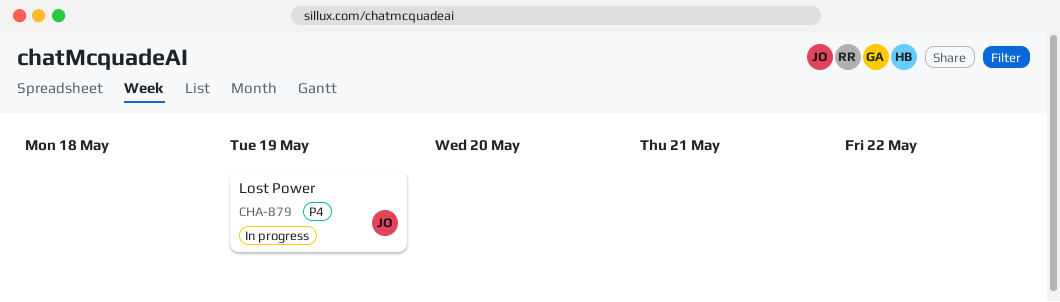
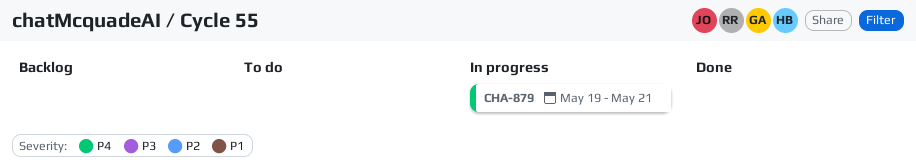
CHA-879, due: May 19 -> May 21

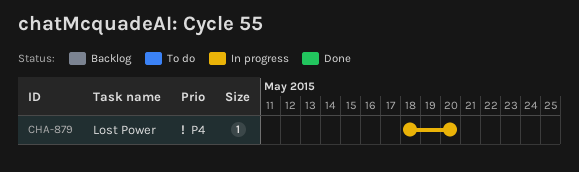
CHA-879, start: May 19 -> May 18
CHA-879, due: May 21 -> May 20

